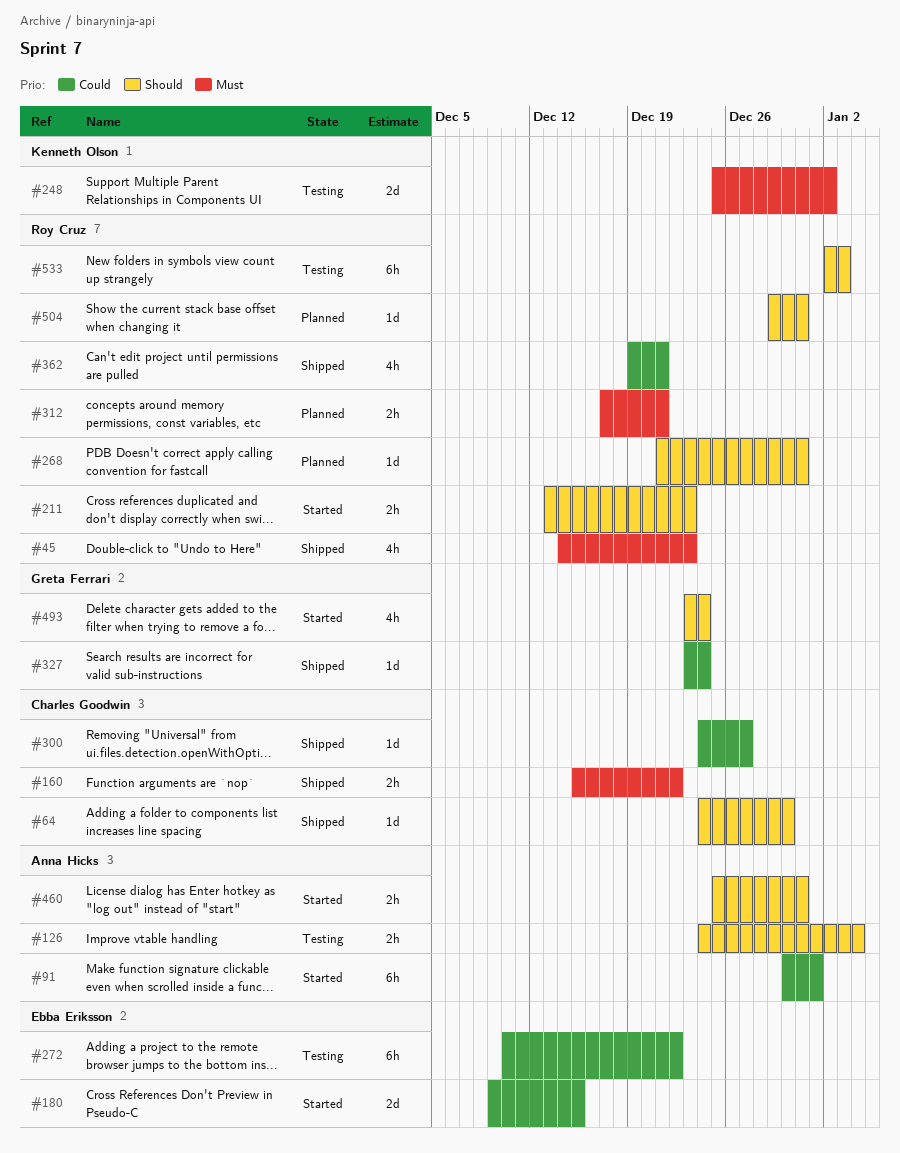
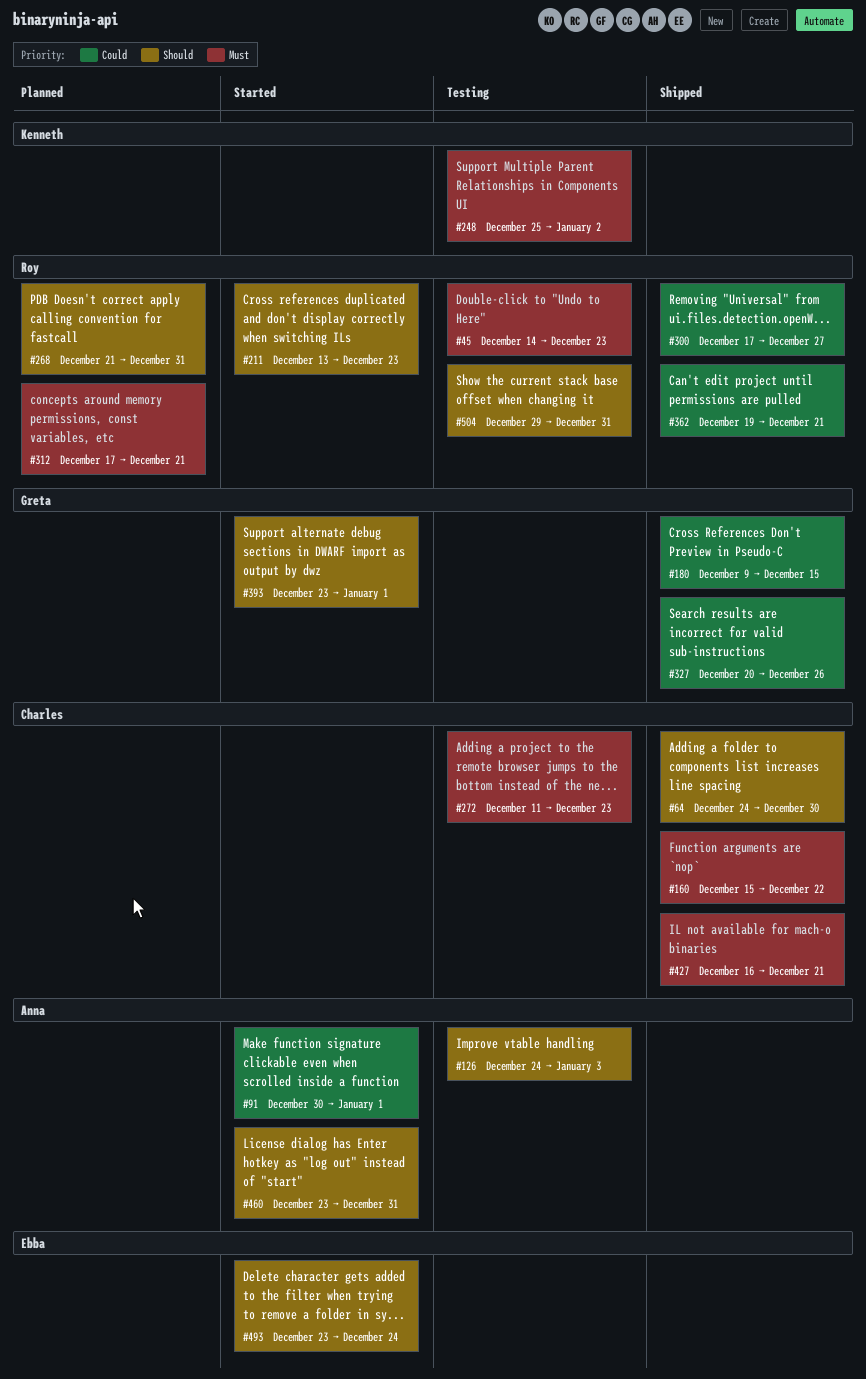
#45, status: Shipped -> Testing
#126, due: Jan 4 -> Jan 3
#180, status: Started -> Shipped
#180, owner: Ebba Eriksson -> Greta Ferrari
#272, owner: Ebba Eriksson -> Charles Goodwin
#272, priority: Could -> Must
#272, start: Dec 10 -> Dec 11
#272, due: Dec 22 -> Dec 23
#300, owner: Charles Goodwin -> Roy Cruz
#300, start: Dec 24 -> Dec 17
#327, start: Dec 23 -> Dec 20
#327, due: Dec 24 -> Dec 26
#393: none -> present
#427: none -> present
#460, start: Dec 25 -> Dec 23
#493, owner: Greta Ferrari -> Ebba Eriksson
#504, status: Planned -> Testing
#533: present -> none

